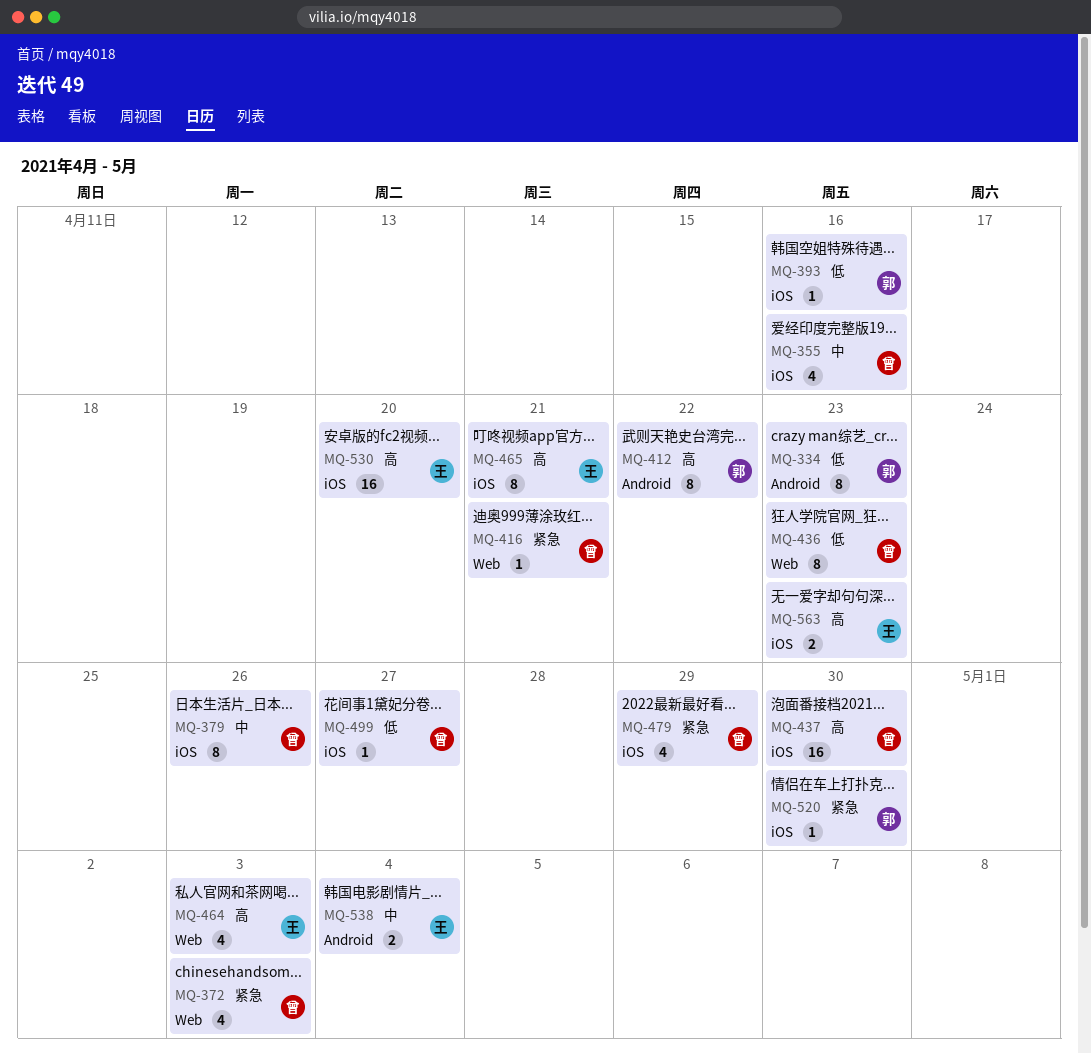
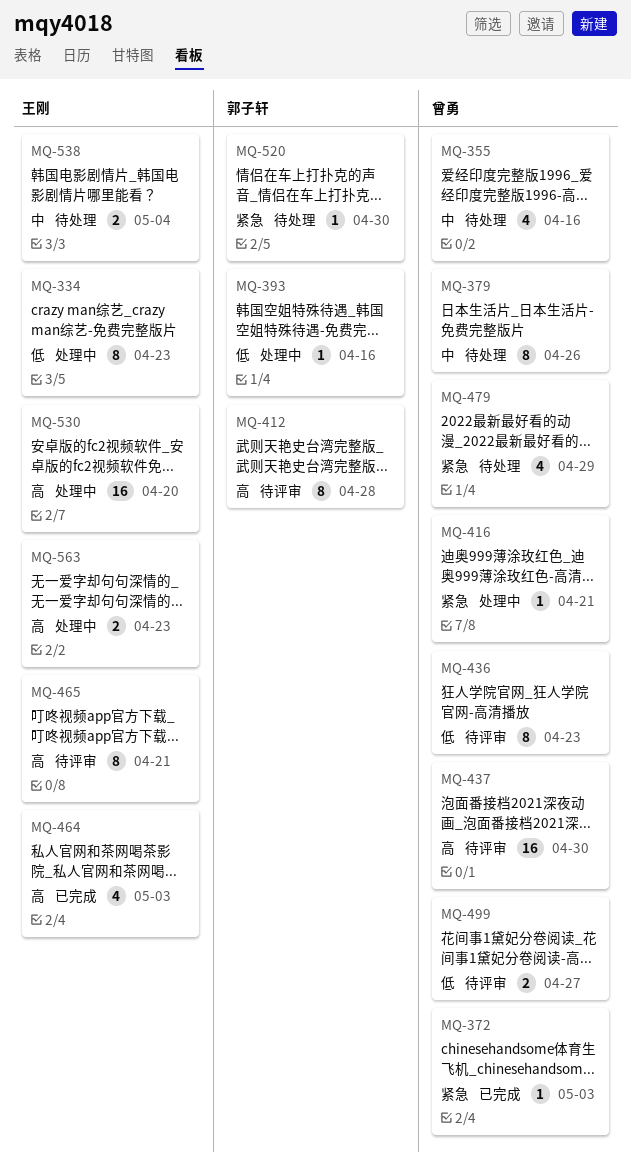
MQ-334, owner: 郭子轩 -> 王刚
MQ-372, estimate: 4 -> 1
MQ-412, due: Apr 22 -> Apr 28
MQ-499, estimate: 1 -> 2

